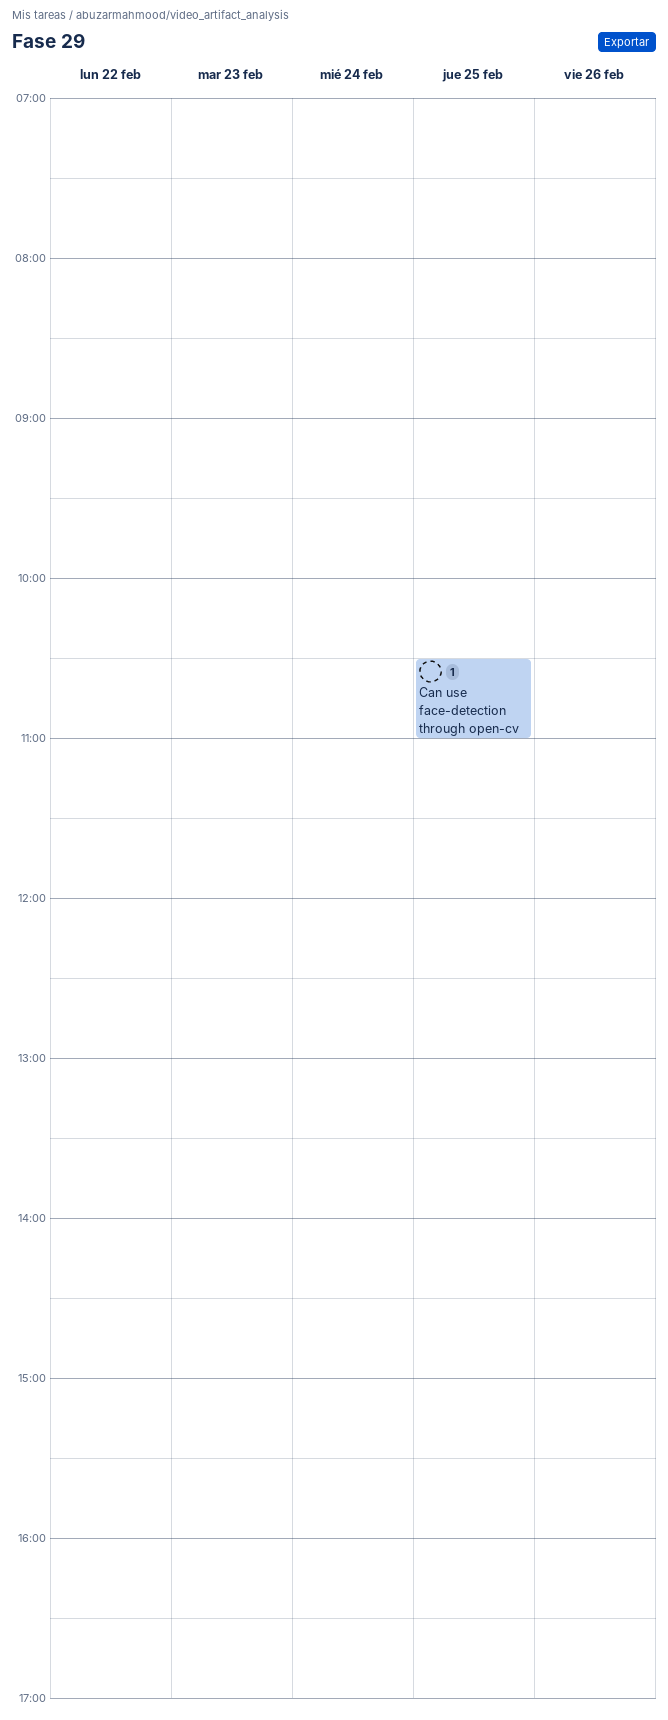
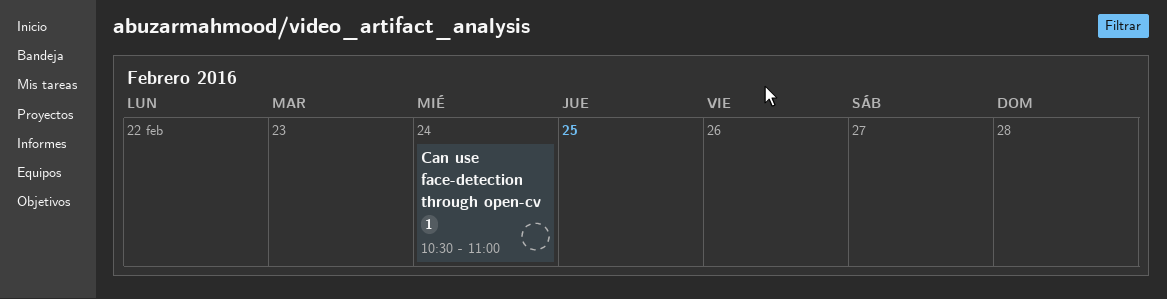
Can use face-detection through open-cv, day: Feb 25 -> Feb 24

